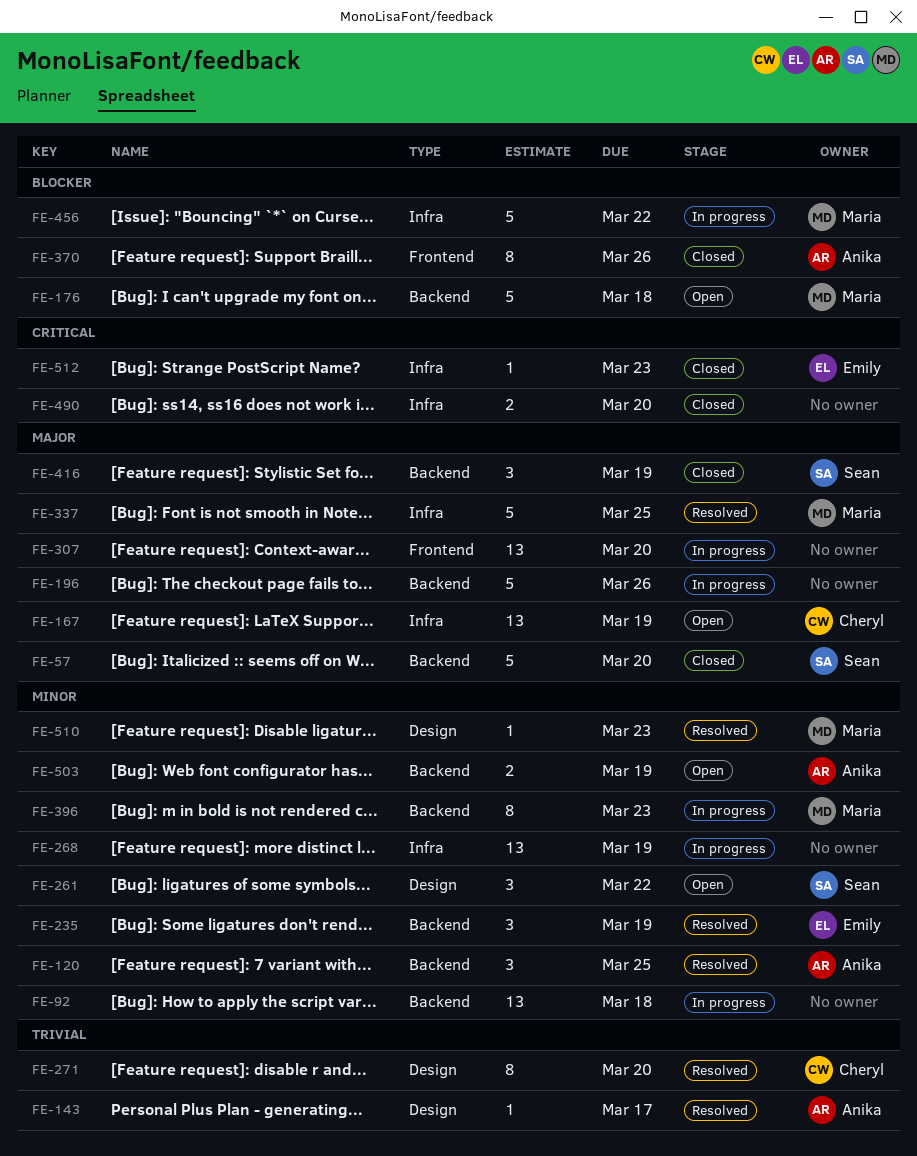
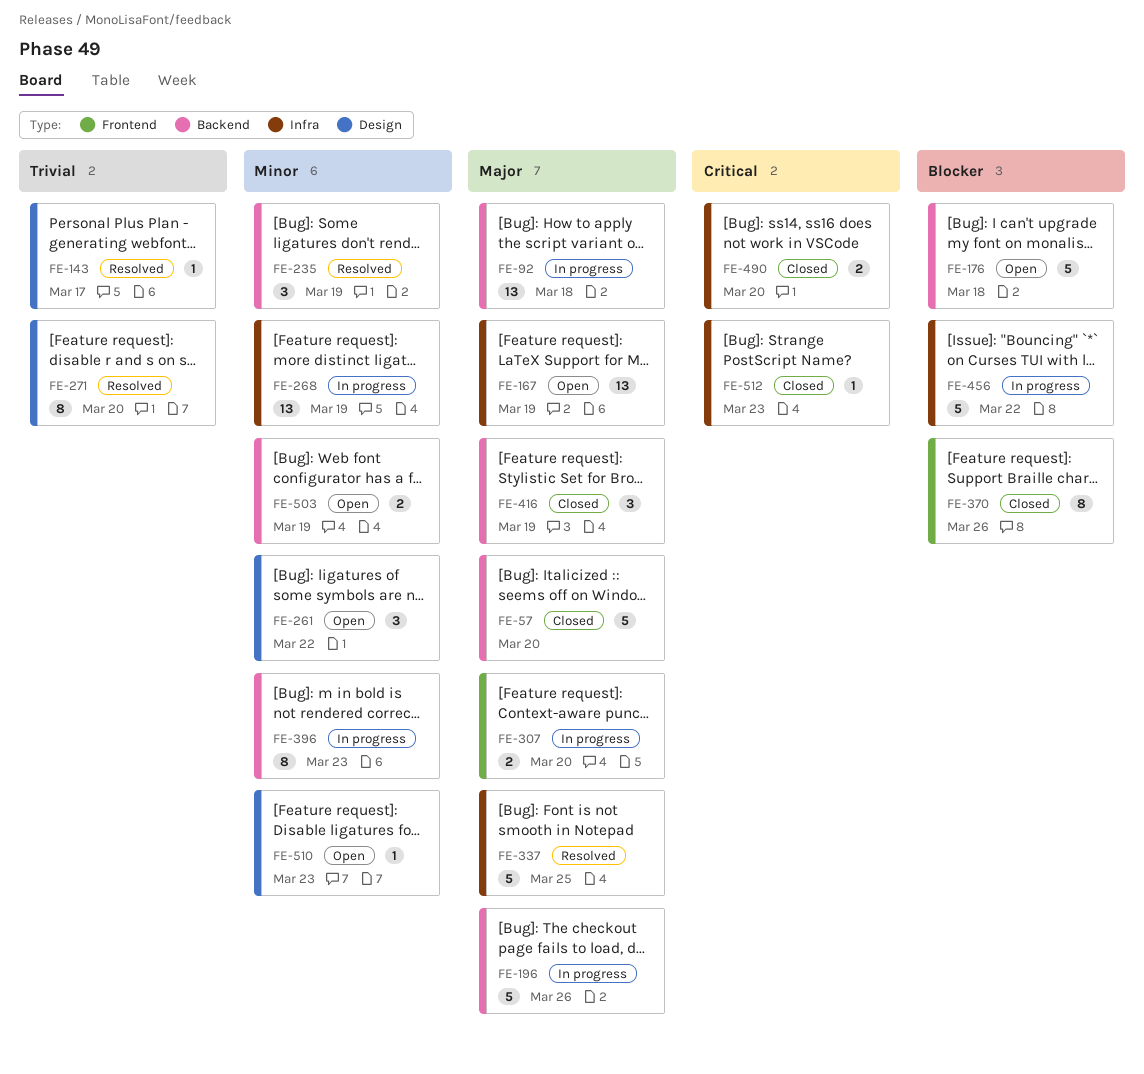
FE-92, priority: Minor -> Major
FE-120: present -> none
FE-307, estimate: 13 -> 2
FE-510, status: Resolved -> Open

